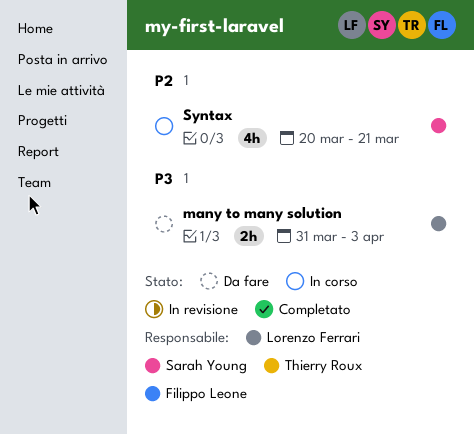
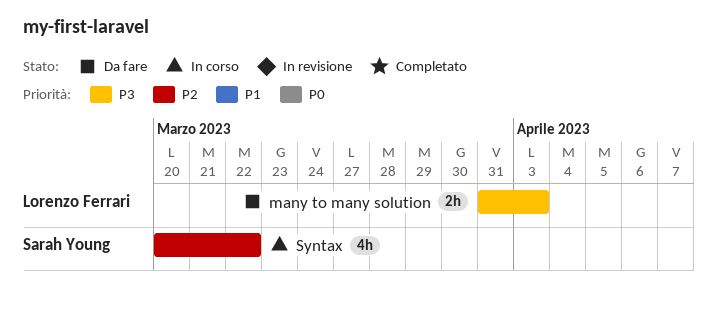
Syntax, due: Mar 21 -> Mar 22

